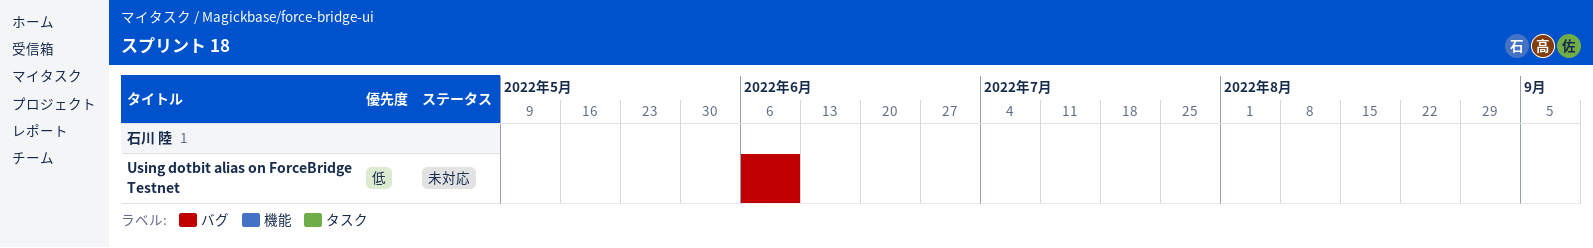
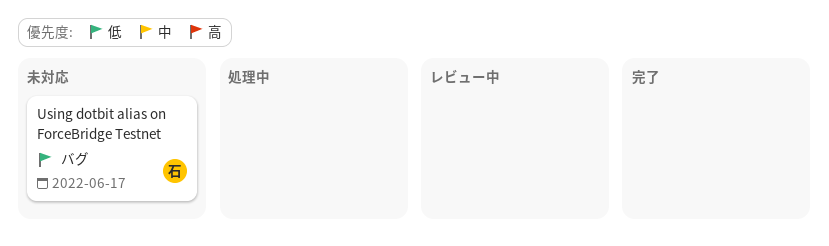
Using dotbit alias on ForceBridge Testnet, due: Jun 10 -> Jun 17

